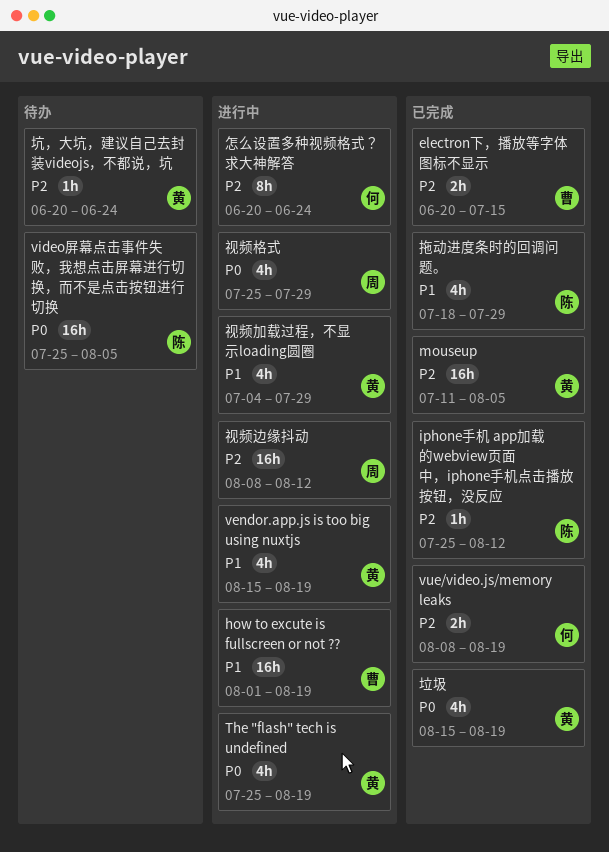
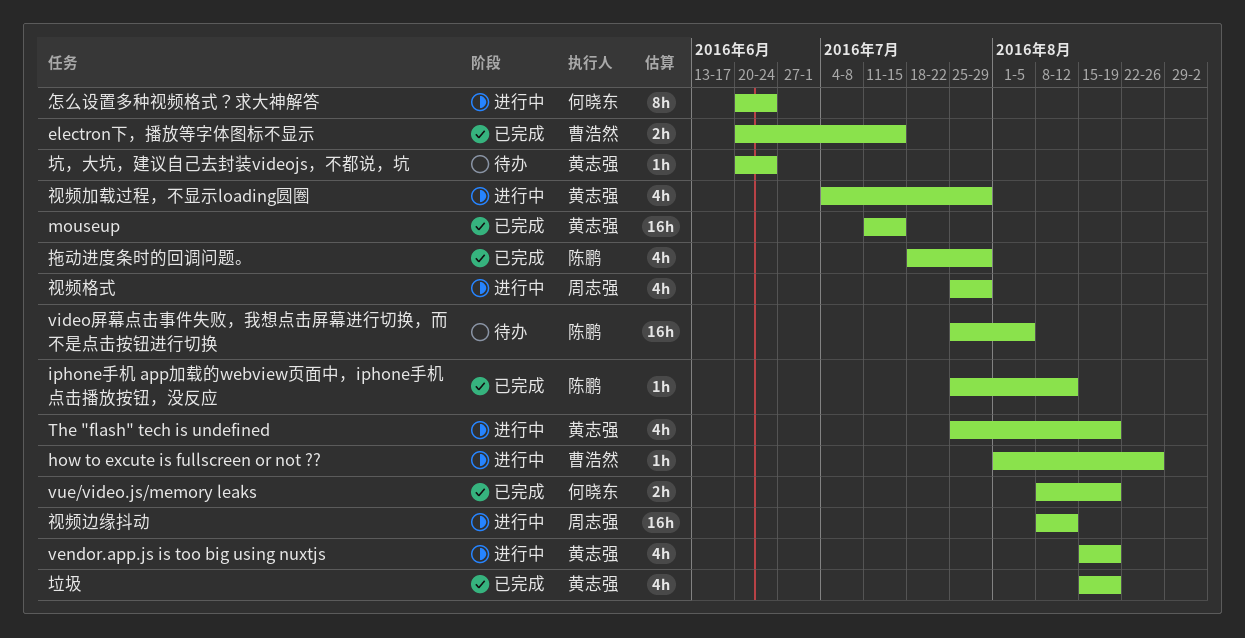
how to excute is fullscreen or not ??, estimate: 16h -> 1h
how to excute is fullscreen or not ??, due: Aug 19 -> Aug 26
mouseup, due: Aug 5 -> Jul 15

